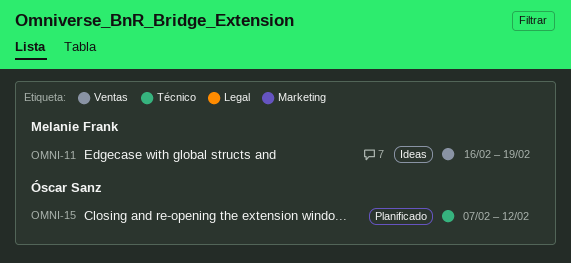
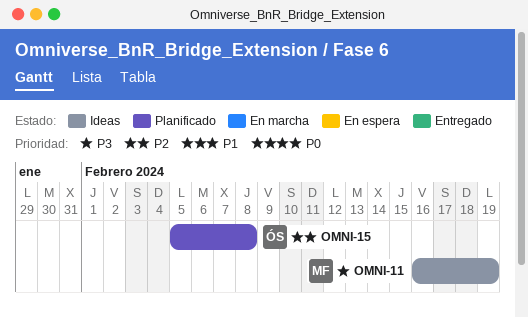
OMNI-15, start: Feb 7 -> Feb 5
OMNI-15, due: Feb 12 -> Feb 8

